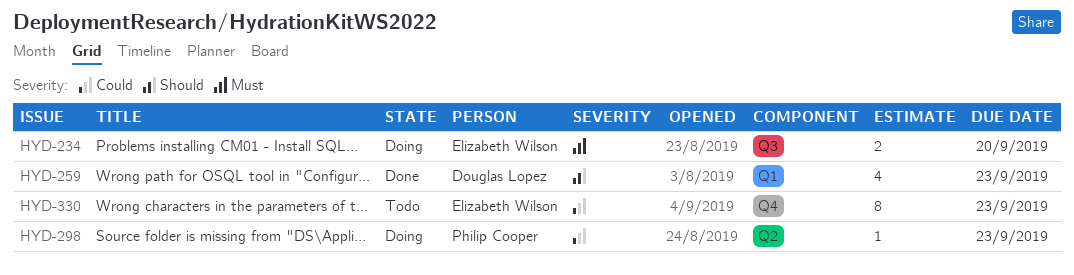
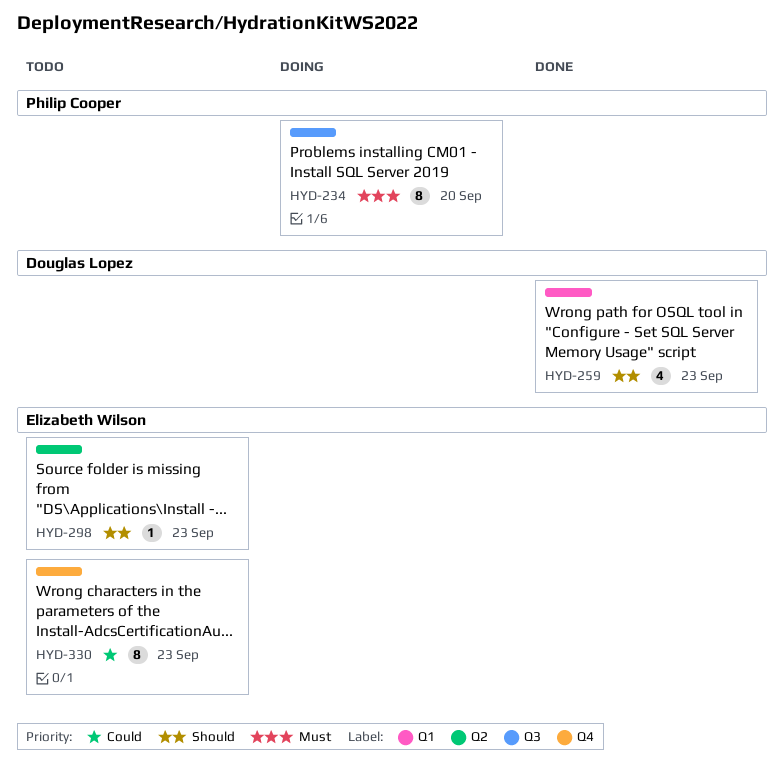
HYD-234, owner: Elizabeth Wilson -> Philip Cooper
HYD-234, estimate: 2 -> 8
HYD-298, status: Doing -> Todo
HYD-298, owner: Philip Cooper -> Elizabeth Wilson
HYD-298, priority: Could -> Should

